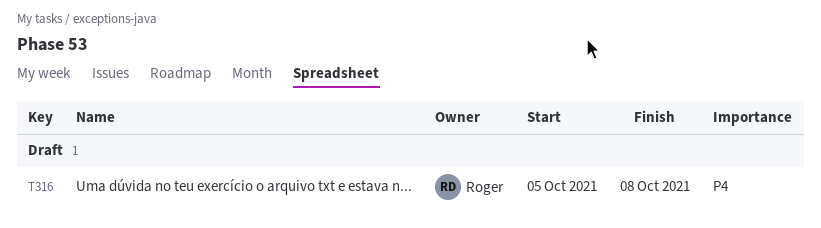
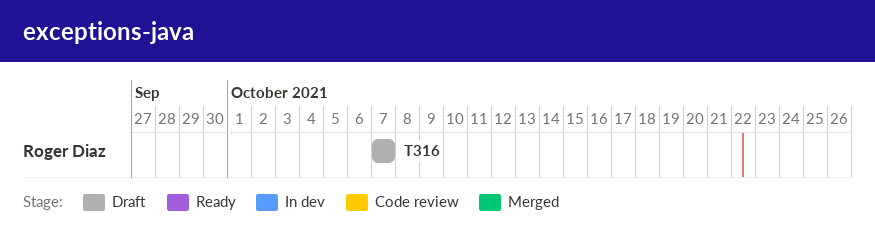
T316, start: Oct 5 -> Oct 7
T316, due: Oct 8 -> Oct 7

